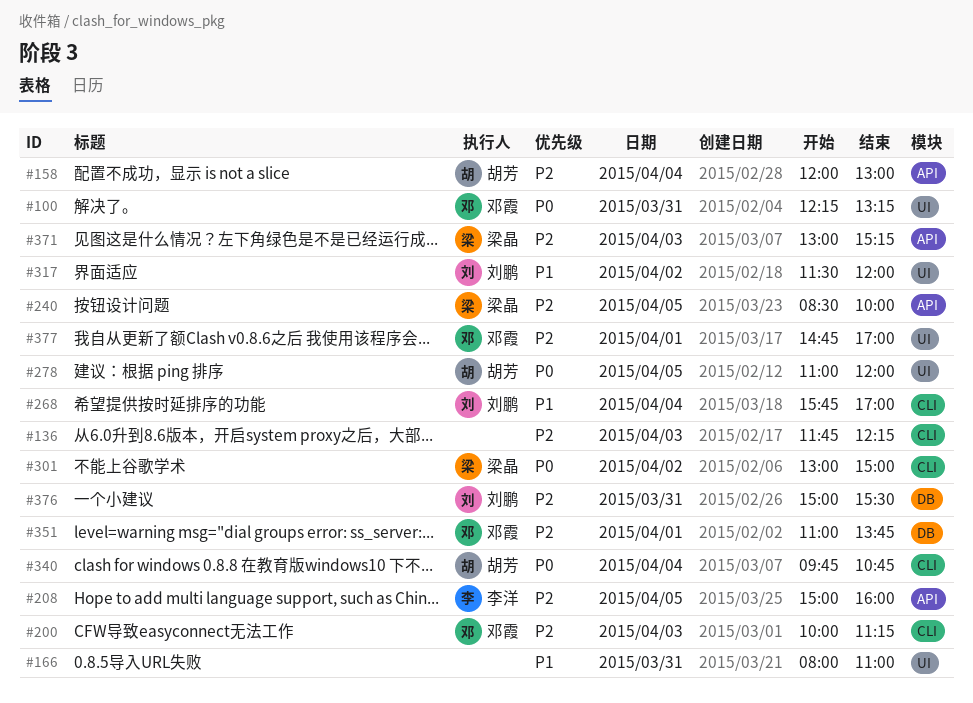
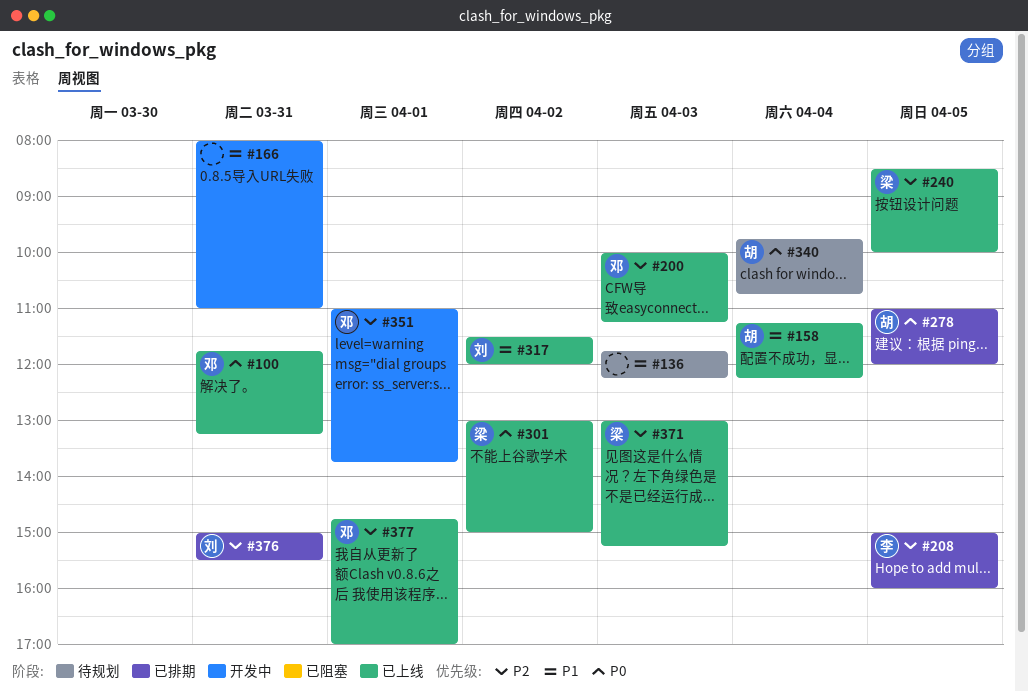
#100, begins: 12:15 -> 11:45
#136, priority: P2 -> P1
#158, priority: P2 -> P1
#158, begins: 12:00 -> 11:15
#158, ends: 13:00 -> 12:15
#268: present -> none

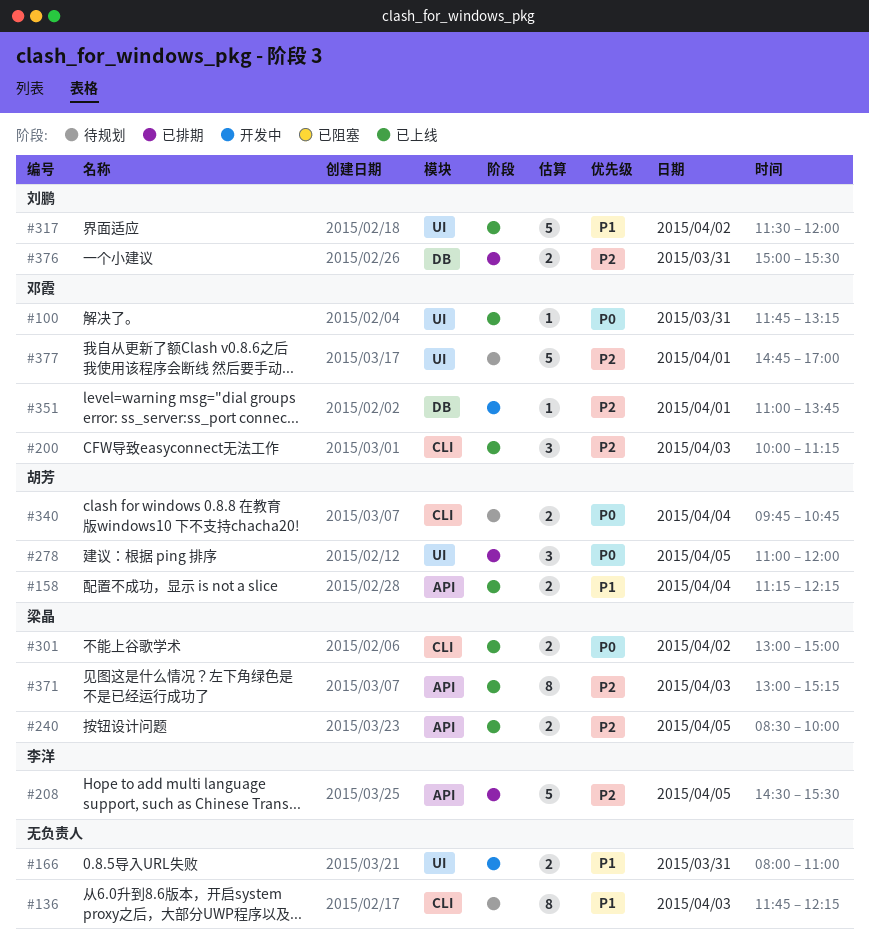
#208, begins: 15:00 -> 14:30
#208, ends: 16:00 -> 15:30
#377, status: 已上线 -> 待规划

